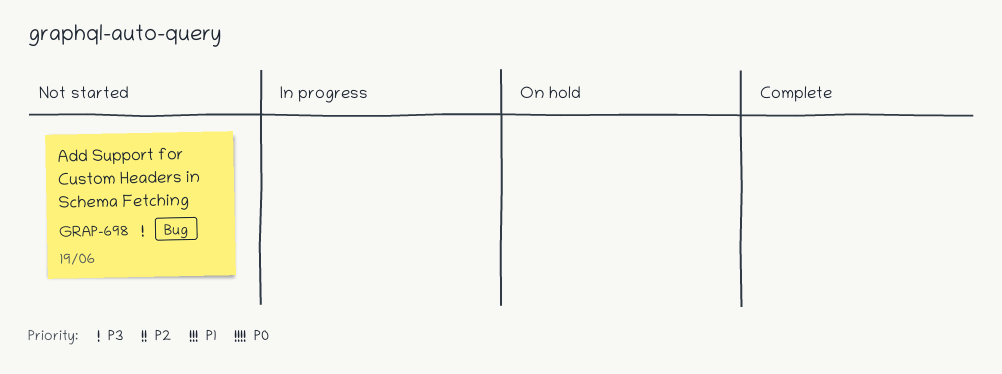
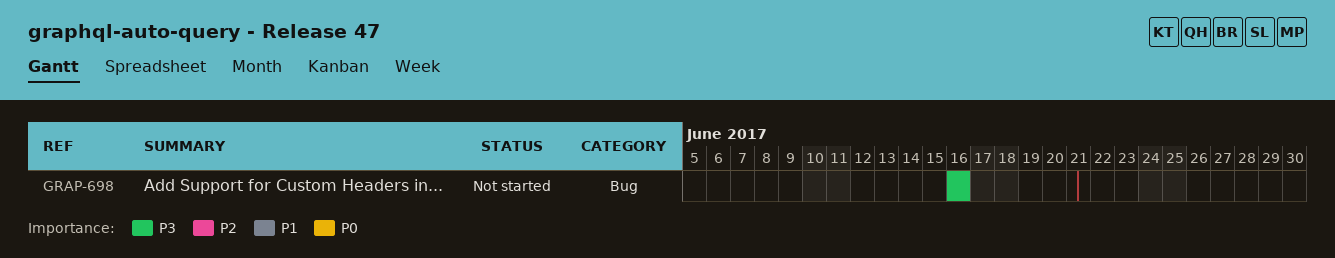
GRAP-698, due: Jun 19 -> Jun 16

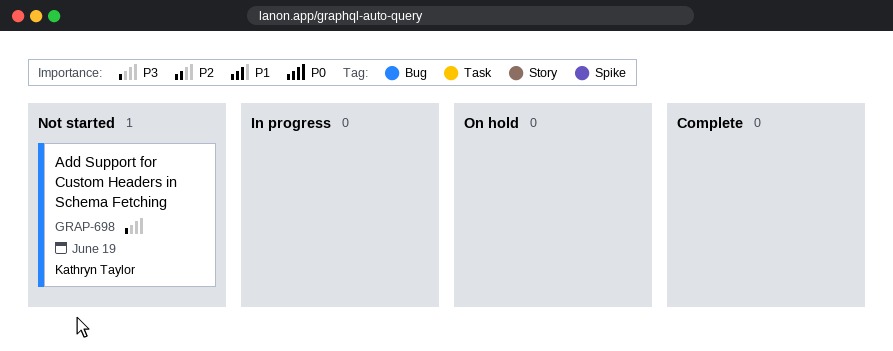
GRAP-698, due: Jun 16 -> Jun 19

